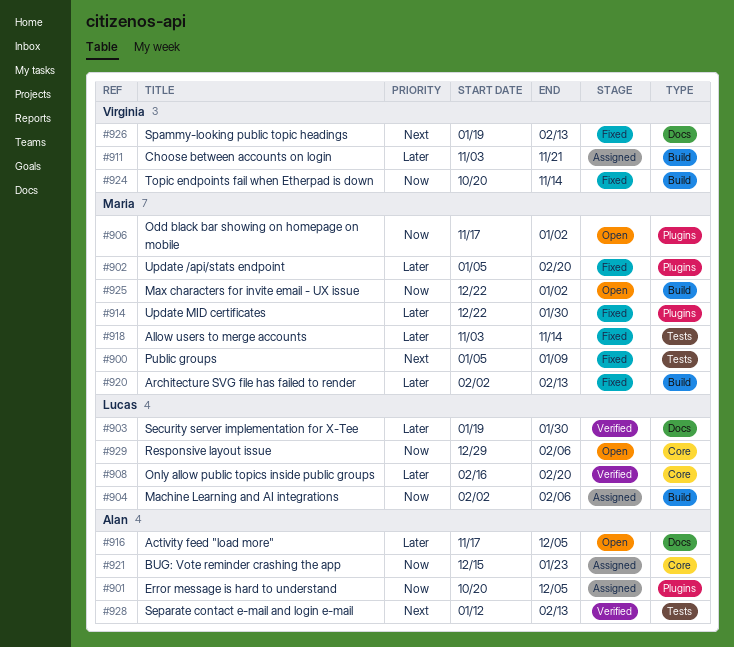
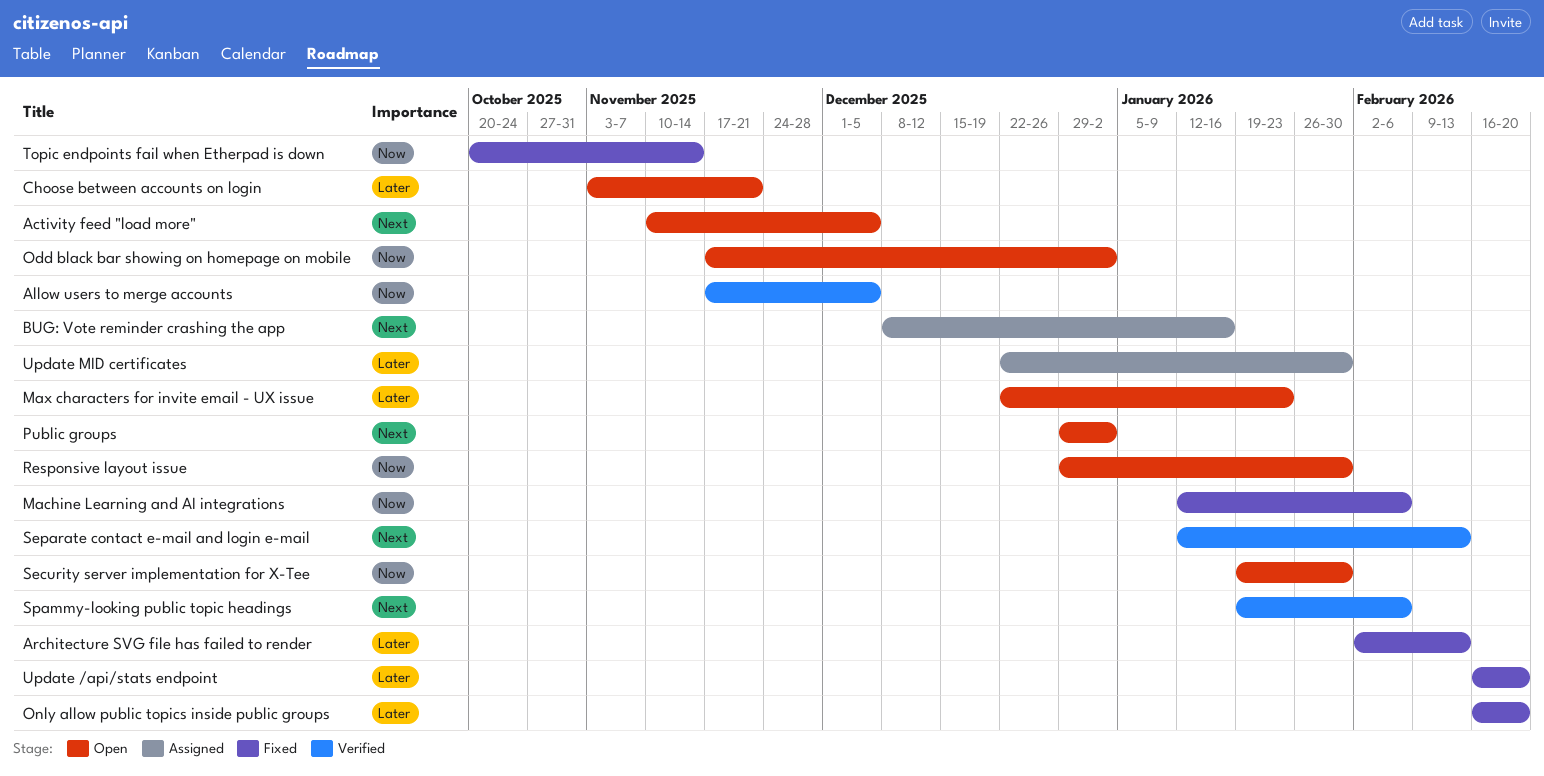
Activity feed "load more", priority: Later -> Next
Activity feed "load more", start: Nov 17 -> Nov 10
Allow users to merge accounts, status: Fixed -> Verified
Allow users to merge accounts, priority: Later -> Now
Allow users to merge accounts, start: Nov 3 -> Nov 17
Allow users to merge accounts, due: Nov 14 -> Dec 5
BUG: Vote reminder crashing the app, priority: Now -> Next
BUG: Vote reminder crashing the app, start: Dec 15 -> Dec 8
BUG: Vote reminder crashing the app, due: Jan 23 -> Jan 16
Choose between accounts on login, status: Assigned -> Open
Error message is hard to understand: present -> none
Machine Learning and AI integrations, status: Assigned -> Fixed
Machine Learning and AI integrations, start: Feb 2 -> Jan 12
Max characters for invite email - UX issue, priority: Now -> Later
Max characters for invite email - UX issue, due: Jan 2 -> Jan 23
Only allow public topics inside public groups, status: Verified -> Fixed
Public groups, status: Fixed -> Open
Public groups, start: Jan 5 -> Dec 29
Public groups, due: Jan 9 -> Jan 2
Responsive layout issue, due: Feb 6 -> Jan 30
Security server implementation for X-Tee, status: Verified -> Open
Security server implementation for X-Tee, priority: Later -> Now
Spammy-looking public topic headings, status: Fixed -> Verified
Spammy-looking public topic headings, due: Feb 13 -> Feb 6
Update /api/stats endpoint, start: Jan 5 -> Feb 16
Update MID certificates, status: Fixed -> Assigned

